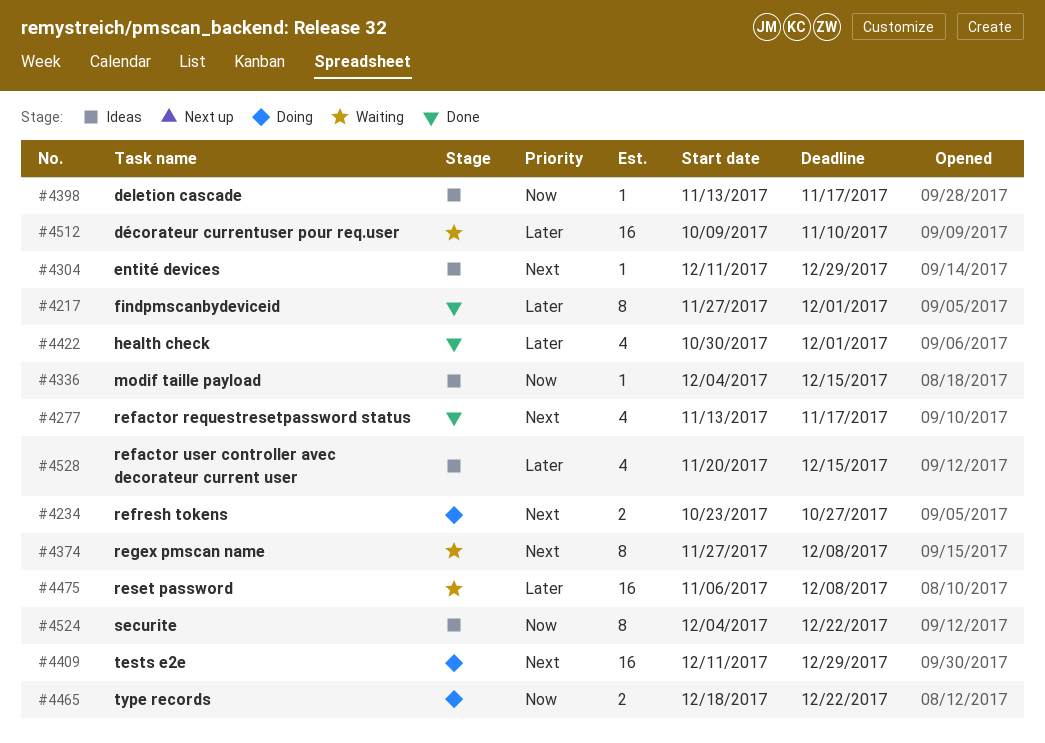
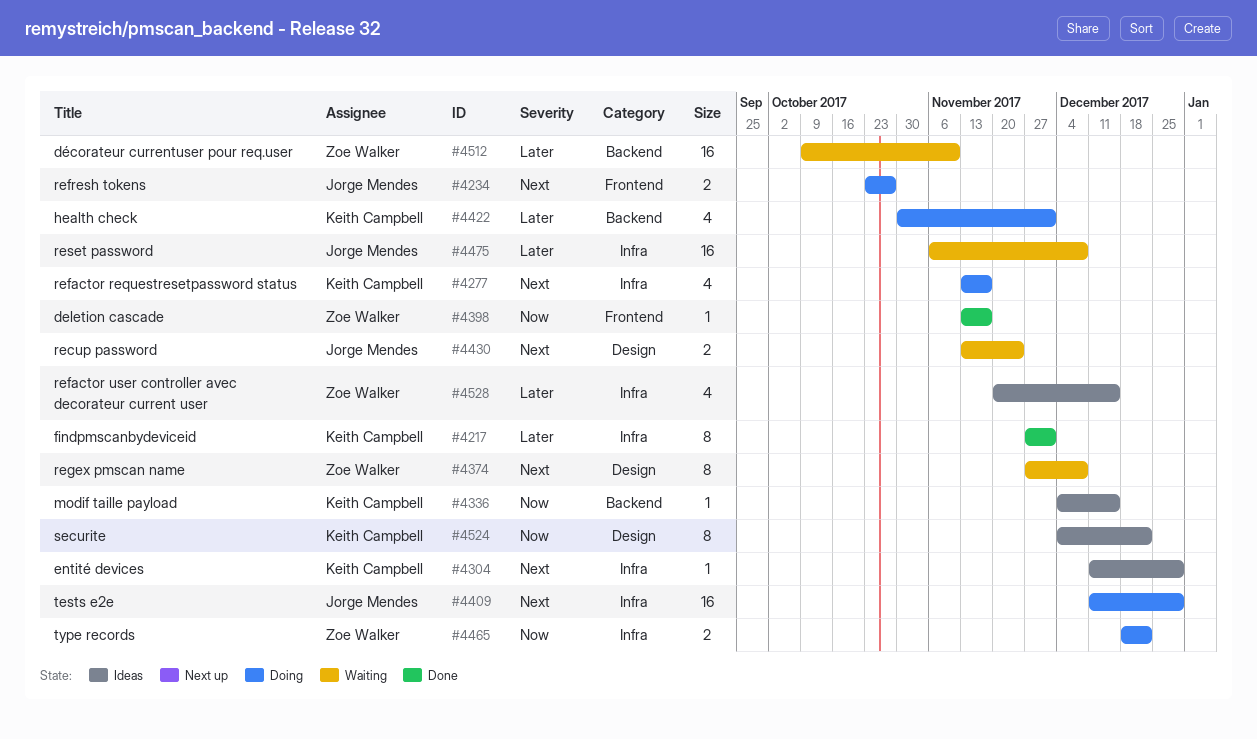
#4277, status: Done -> Doing
#4398, status: Ideas -> Done
#4422, status: Done -> Doing
#4430: none -> present

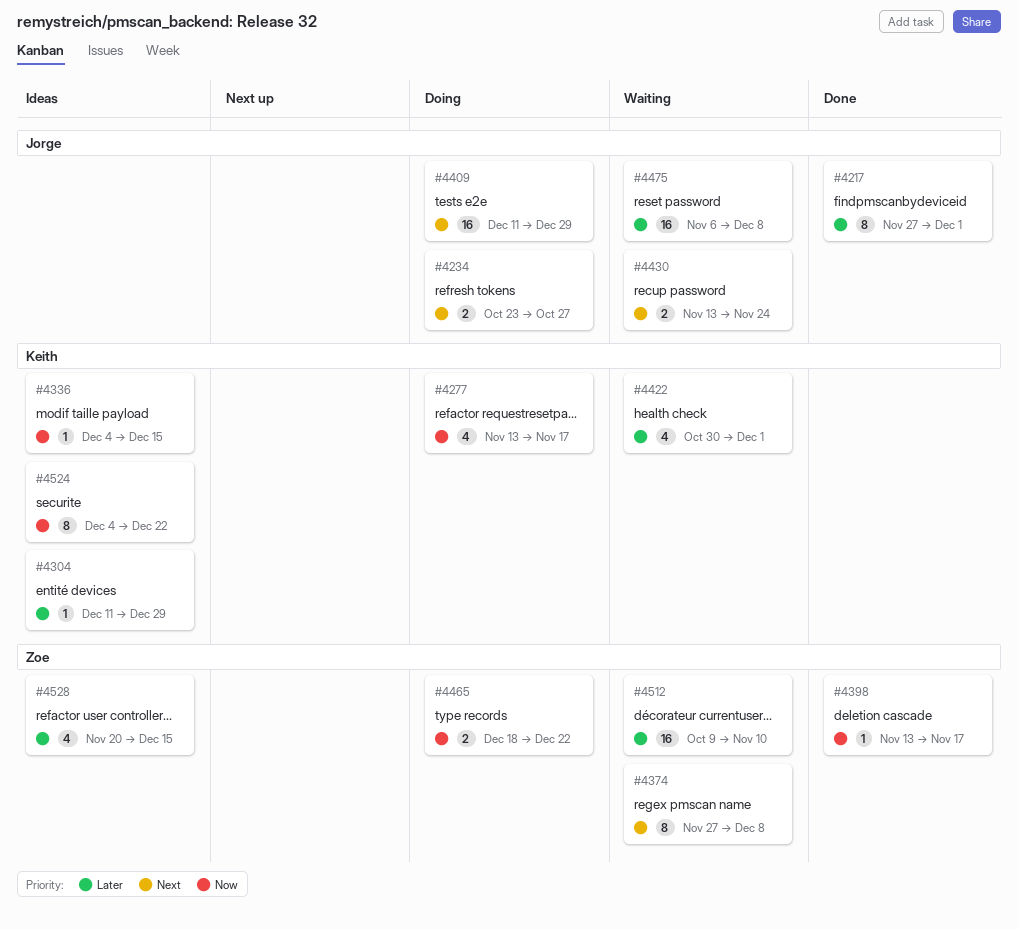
#4217, owner: Keith Campbell -> Jorge Mendes
#4277, priority: Next -> Now
#4304, priority: Next -> Later
#4422, status: Doing -> Waiting

